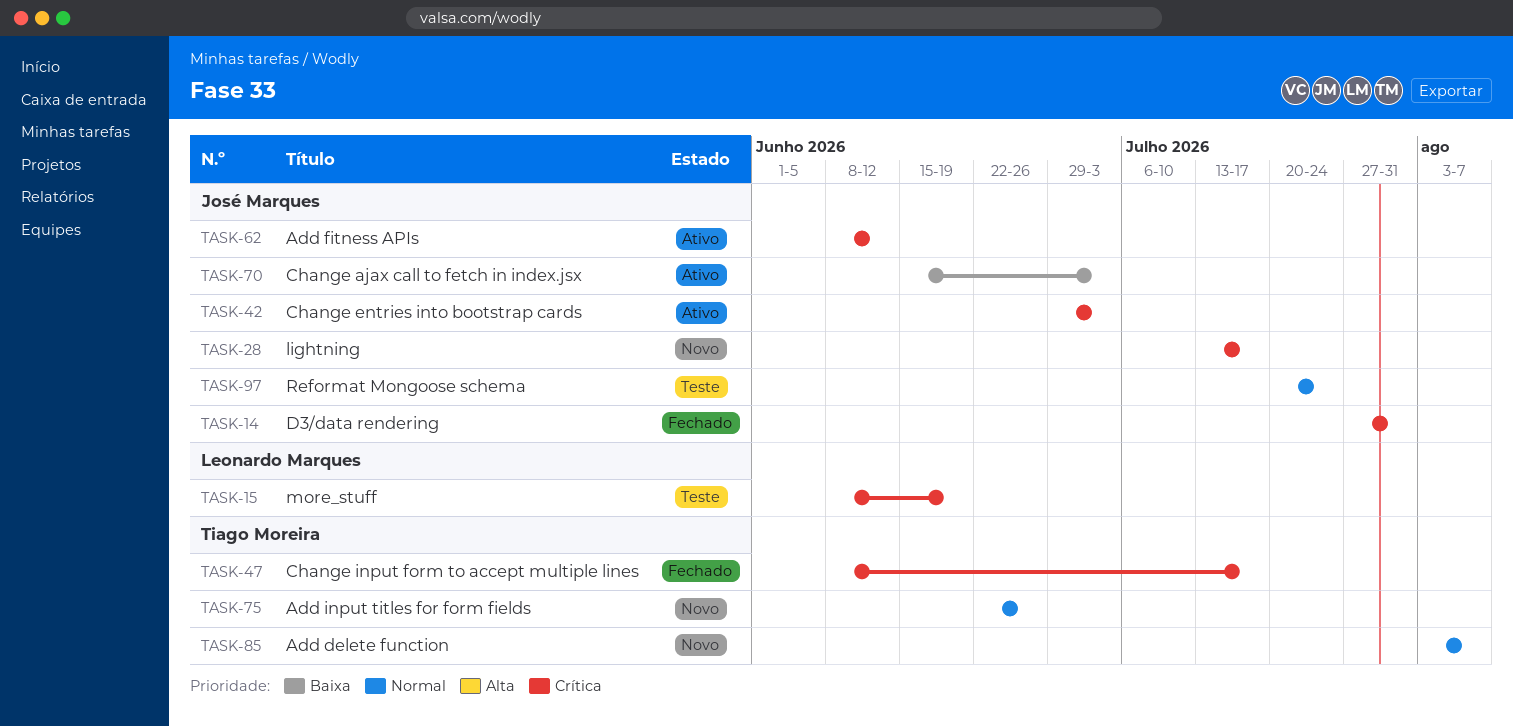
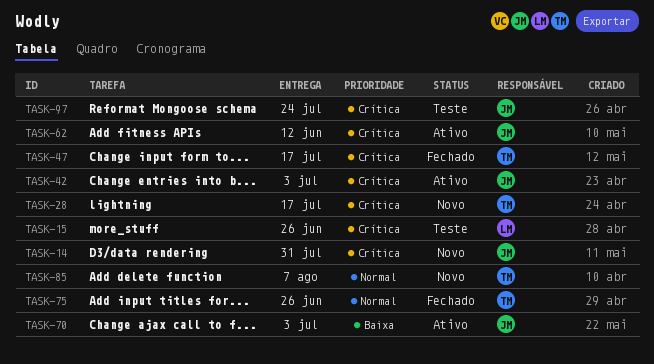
TASK-14, status: Fechado -> Novo
TASK-15, due: Jun 19 -> Jun 26
TASK-28, owner: José Marques -> Tiago Moreira
TASK-75, status: Novo -> Fechado
TASK-97, priority: Normal -> Crítica

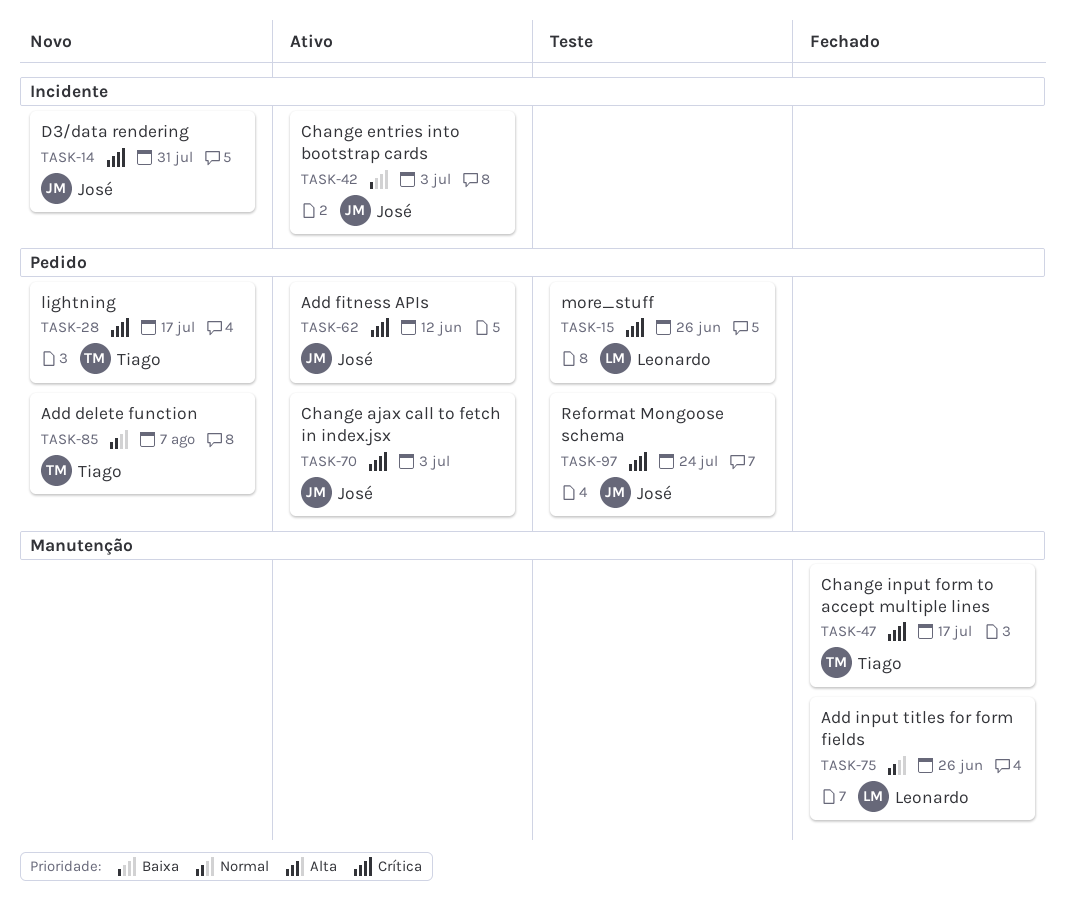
TASK-42, priority: Crítica -> Baixa
TASK-70, priority: Baixa -> Crítica
TASK-75, owner: Tiago -> Leonardo

